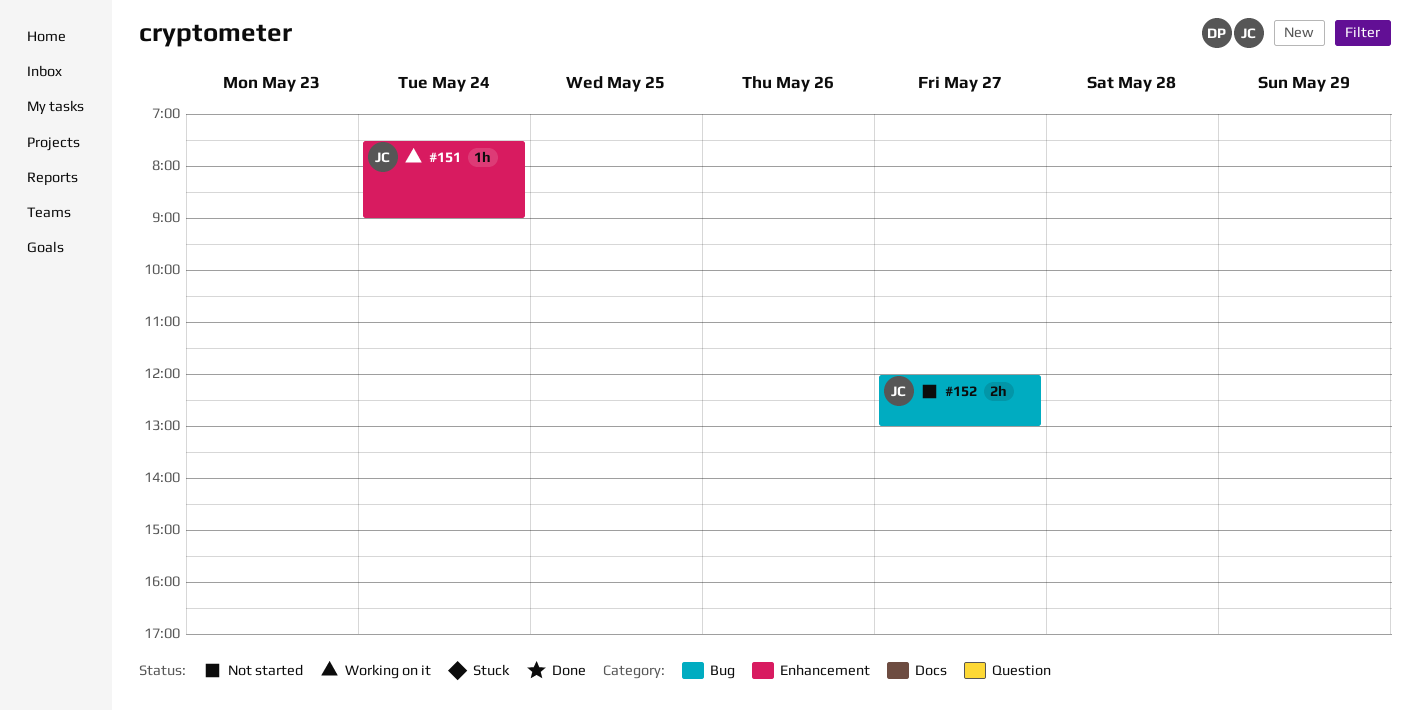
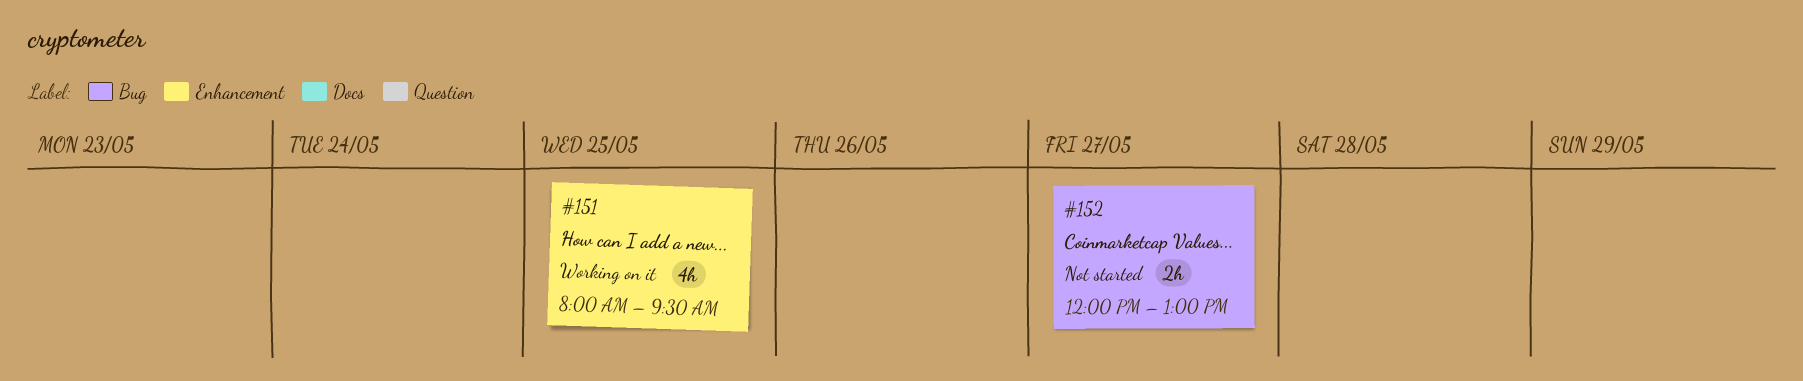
#151, estimate: 1h -> 4h
#151, day: May 24 -> May 25
#151, begins: 07:30 -> 08:00
#151, ends: 09:00 -> 09:30

